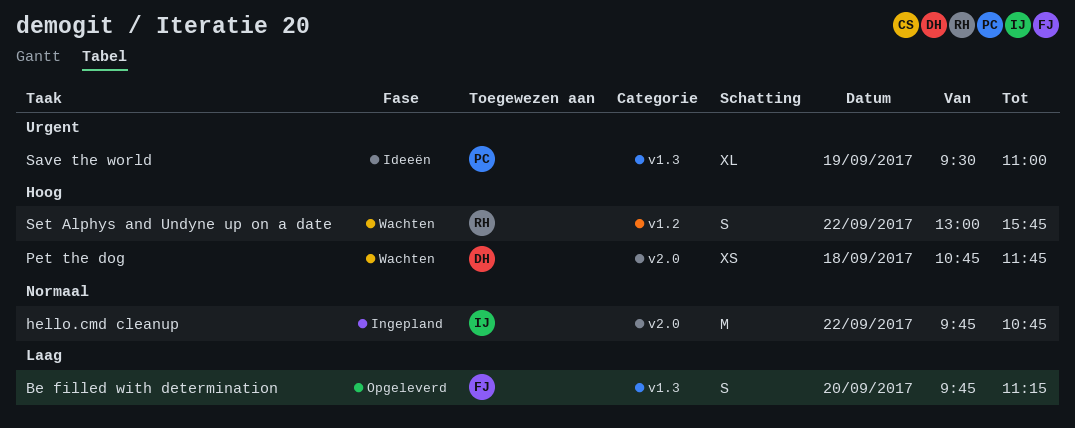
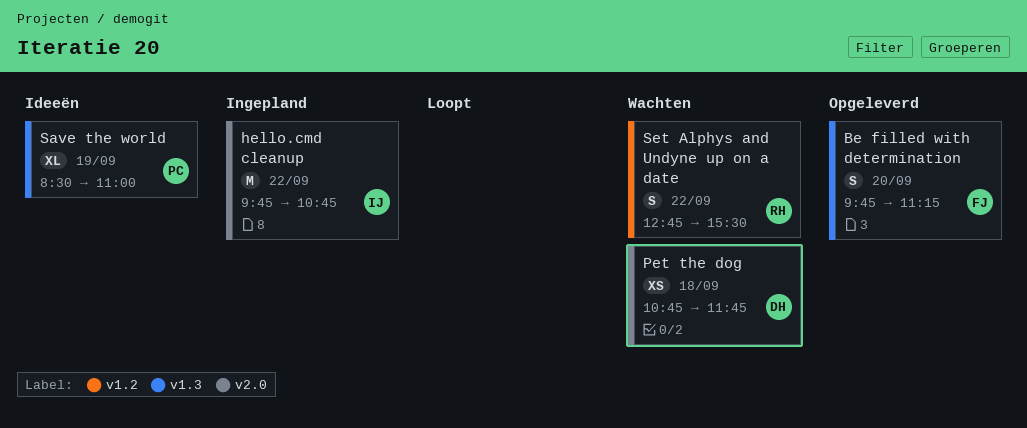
Save the world, begins: 09:30 -> 08:30
Set Alphys and Undyne up on a date, begins: 13:00 -> 12:45
Set Alphys and Undyne up on a date, ends: 15:45 -> 15:30

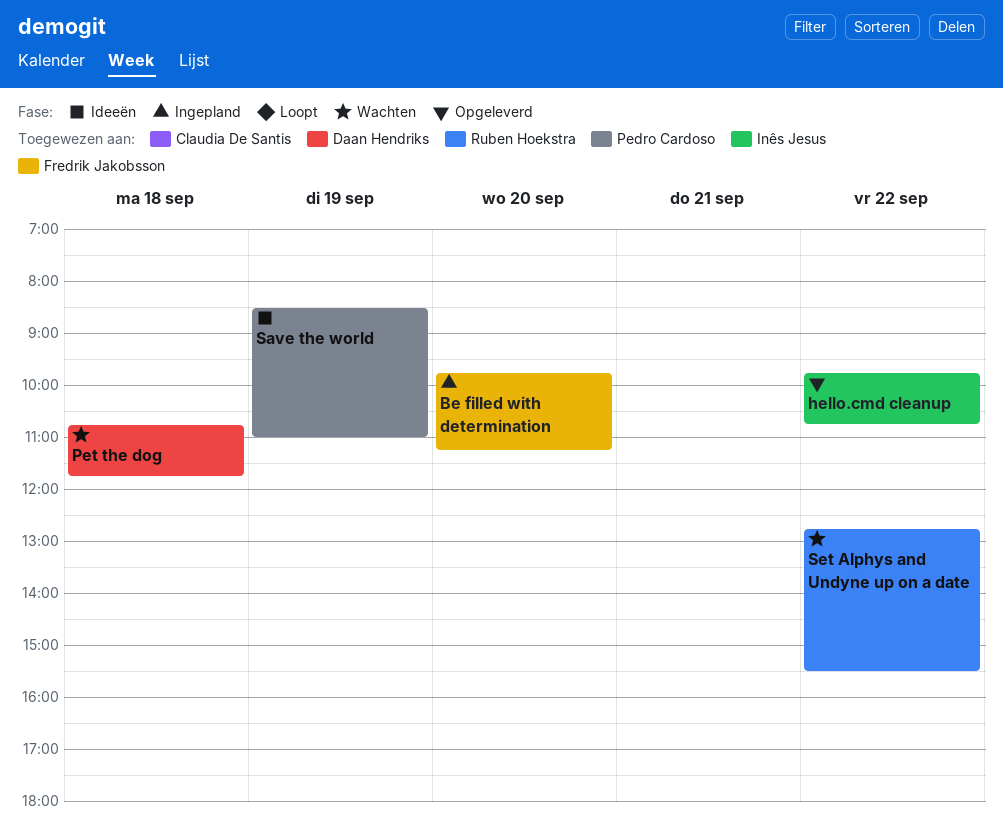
Be filled with determination, status: Opgeleverd -> Ingepland
hello.cmd cleanup, status: Ingepland -> Opgeleverd

